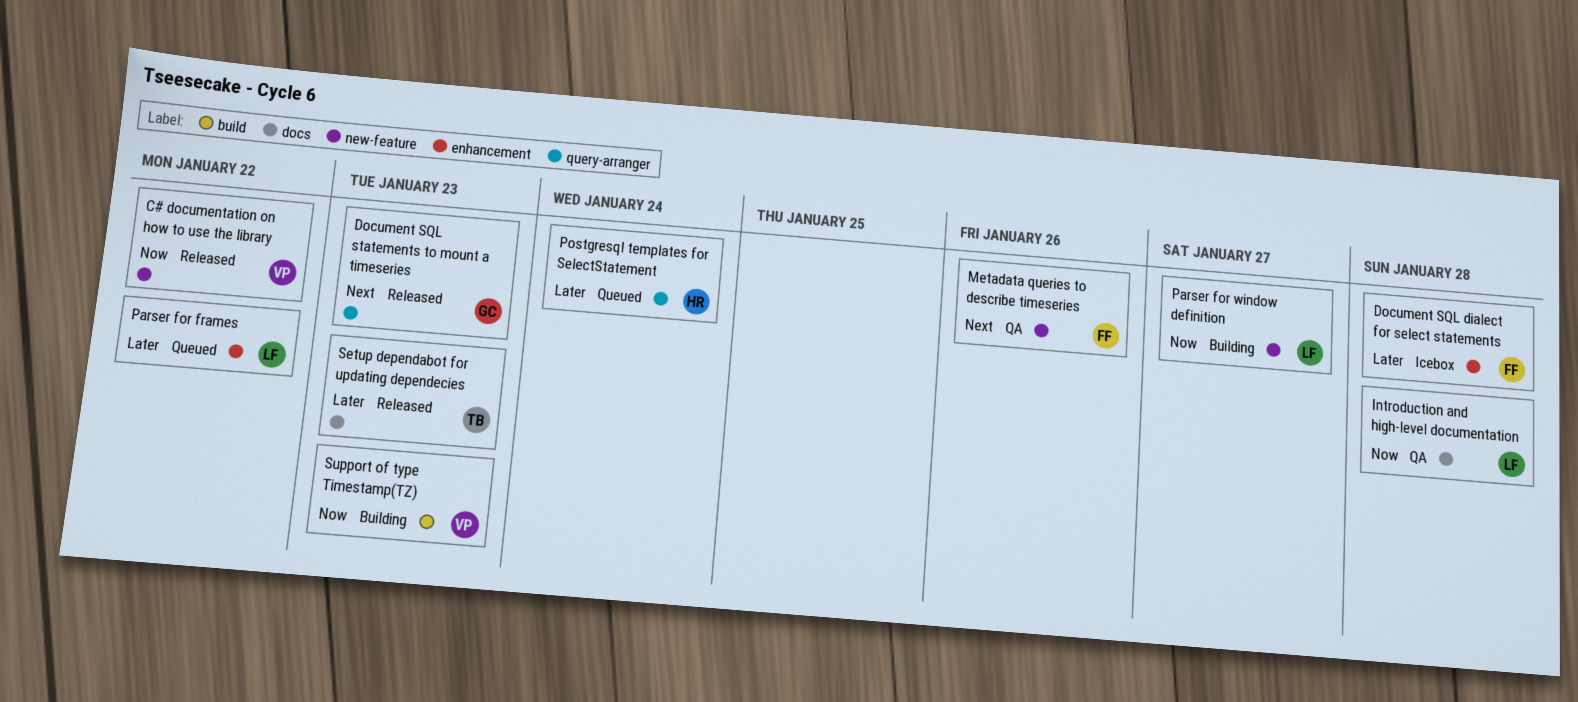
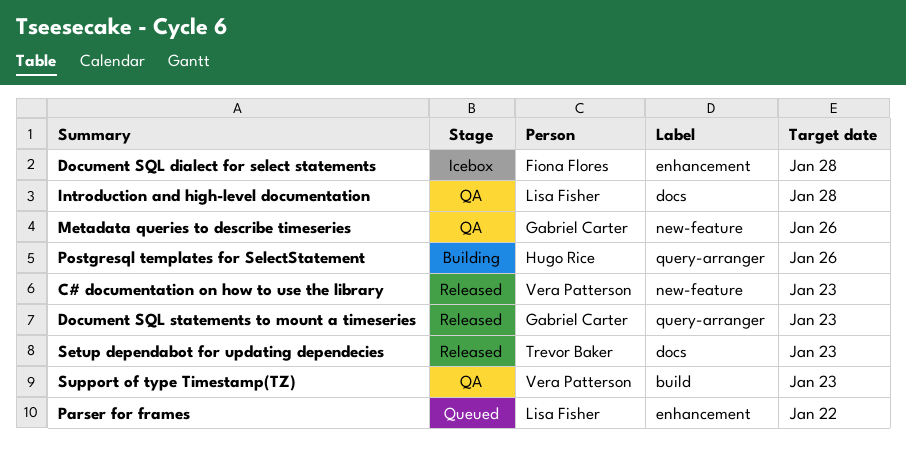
C# documentation on how to use the library, due: Jan 22 -> Jan 23
Metadata queries to describe timeseries, owner: Fiona Flores -> Gabriel Carter
Parser for window definition: present -> none
Postgresql templates for SelectStatement, status: Queued -> Building
Postgresql templates for SelectStatement, due: Jan 24 -> Jan 26
Support of type Timestamp(TZ), status: Building -> QA

